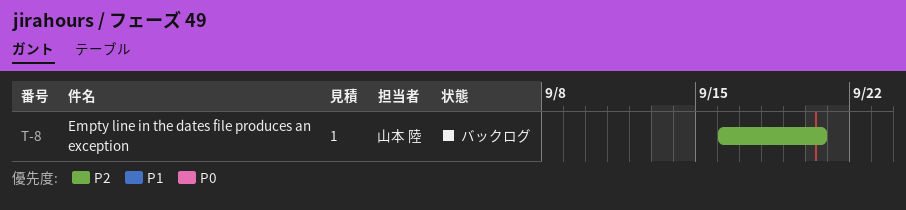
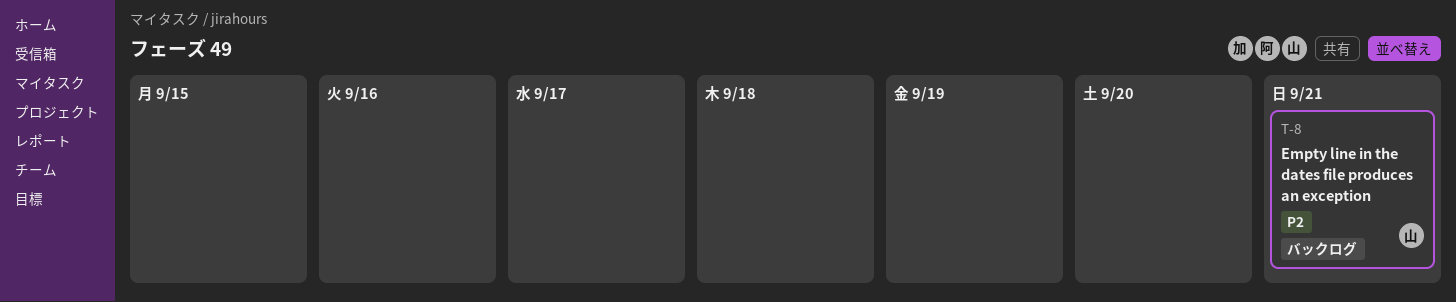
T-8, due: Sep 20 -> Sep 21

